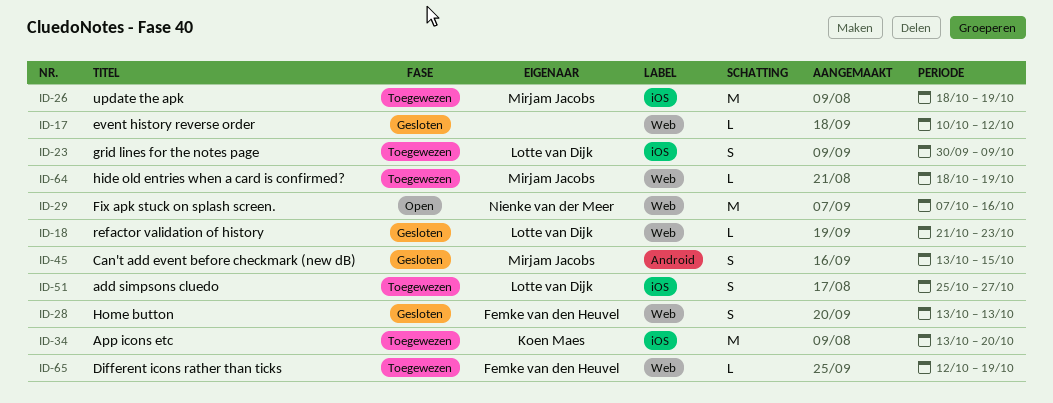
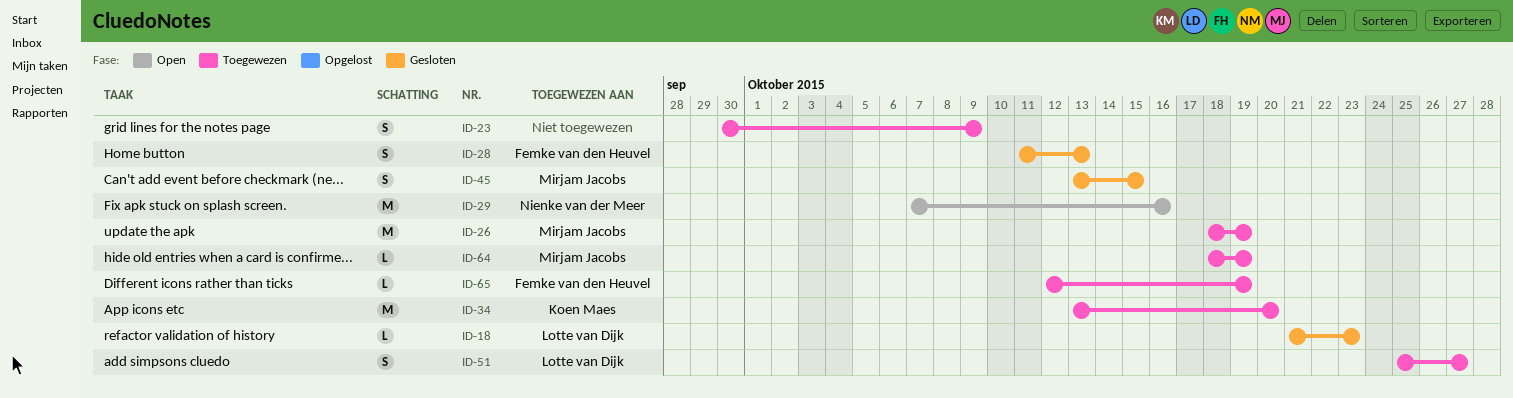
ID-17: present -> none
ID-23, owner: Lotte van Dijk -> none
ID-28, start: Oct 13 -> Oct 11

